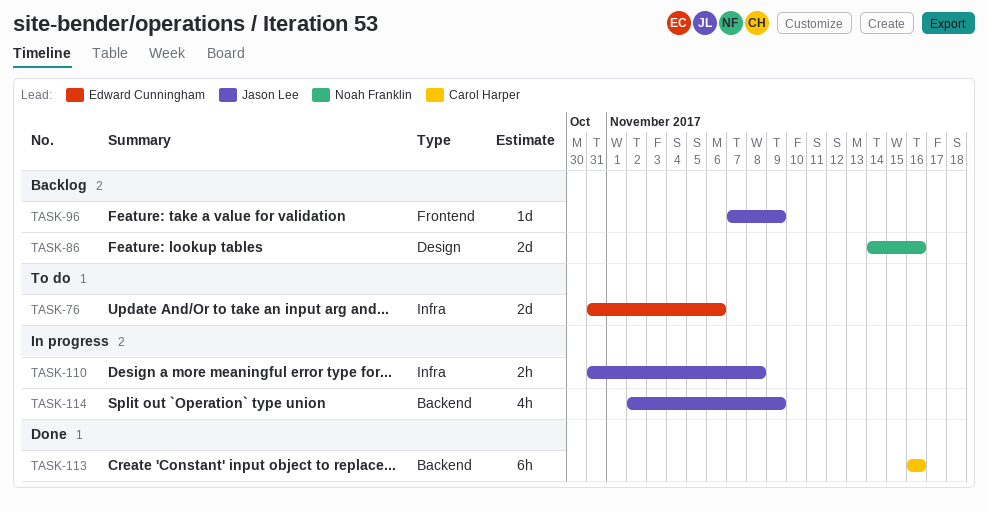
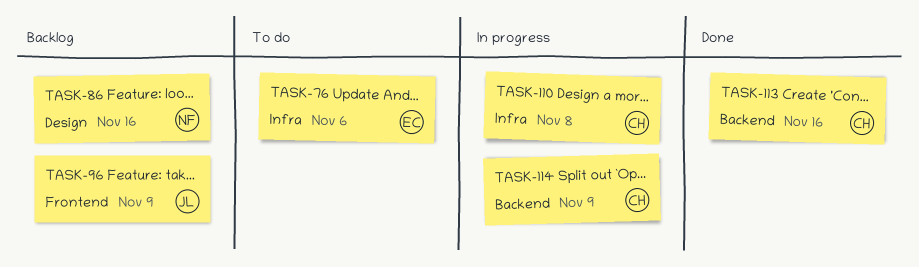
TASK-110, owner: Jason Lee -> Carol Harper
TASK-114, owner: Jason Lee -> Carol Harper

